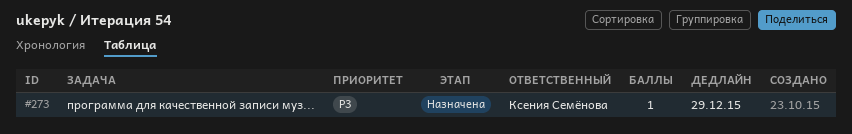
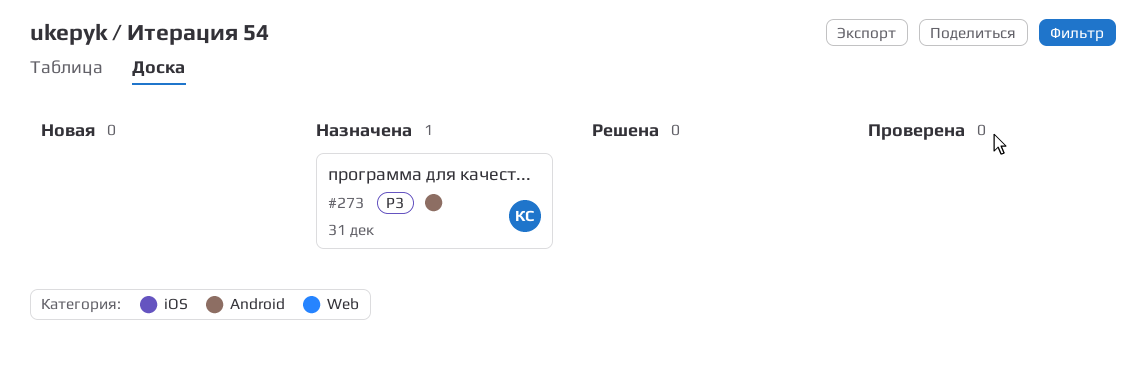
#273, due: Dec 29 -> Dec 31

